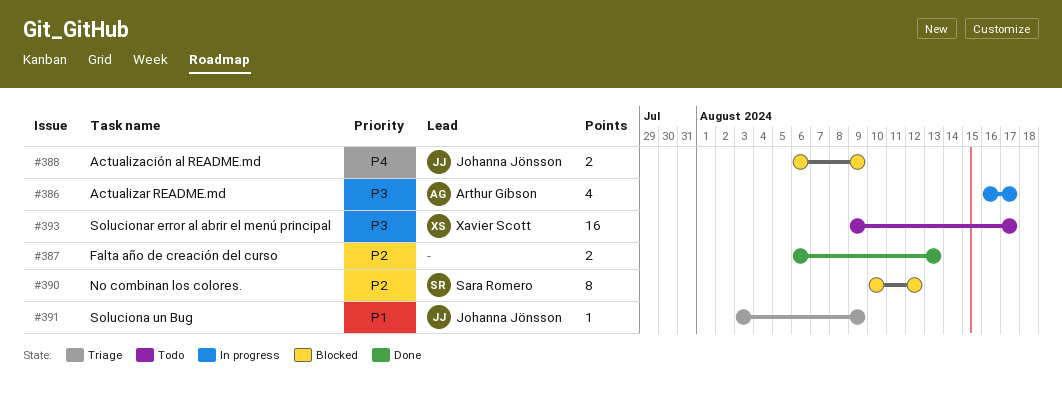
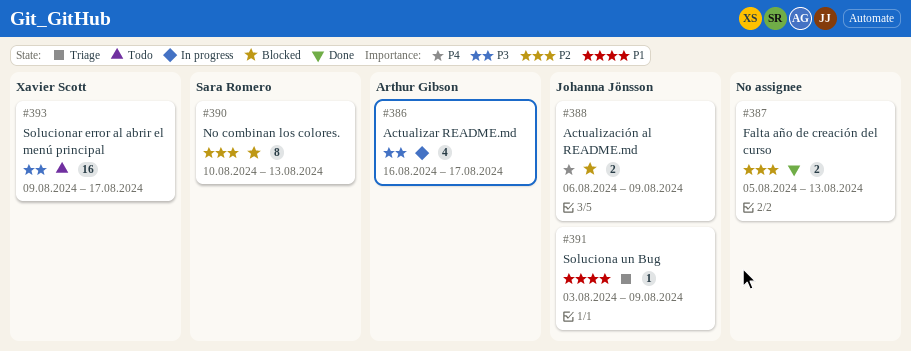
#387, start: Aug 6 -> Aug 5
#390, due: Aug 12 -> Aug 13

